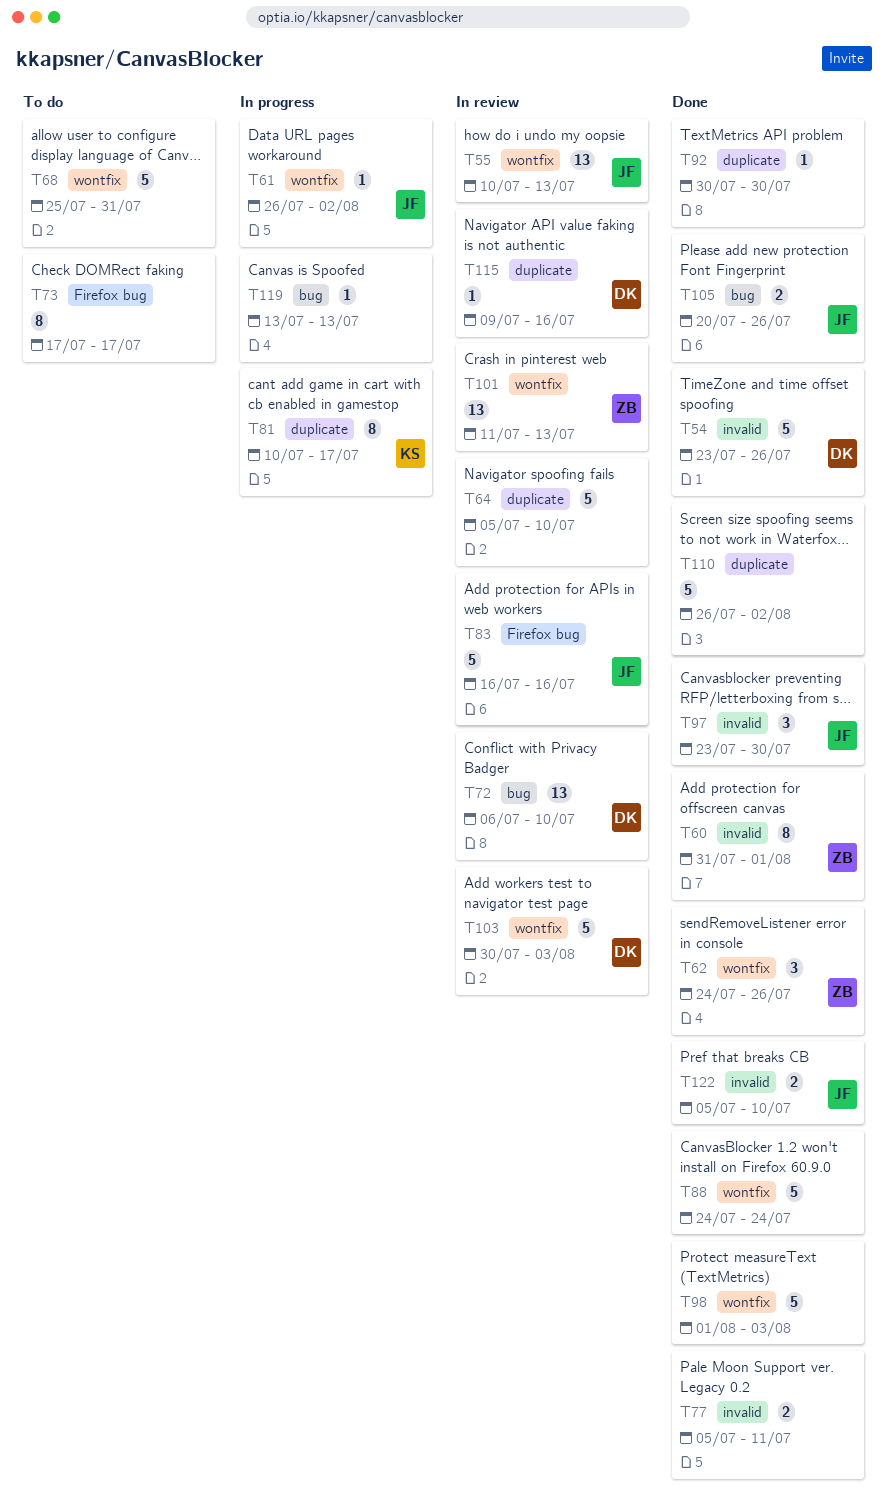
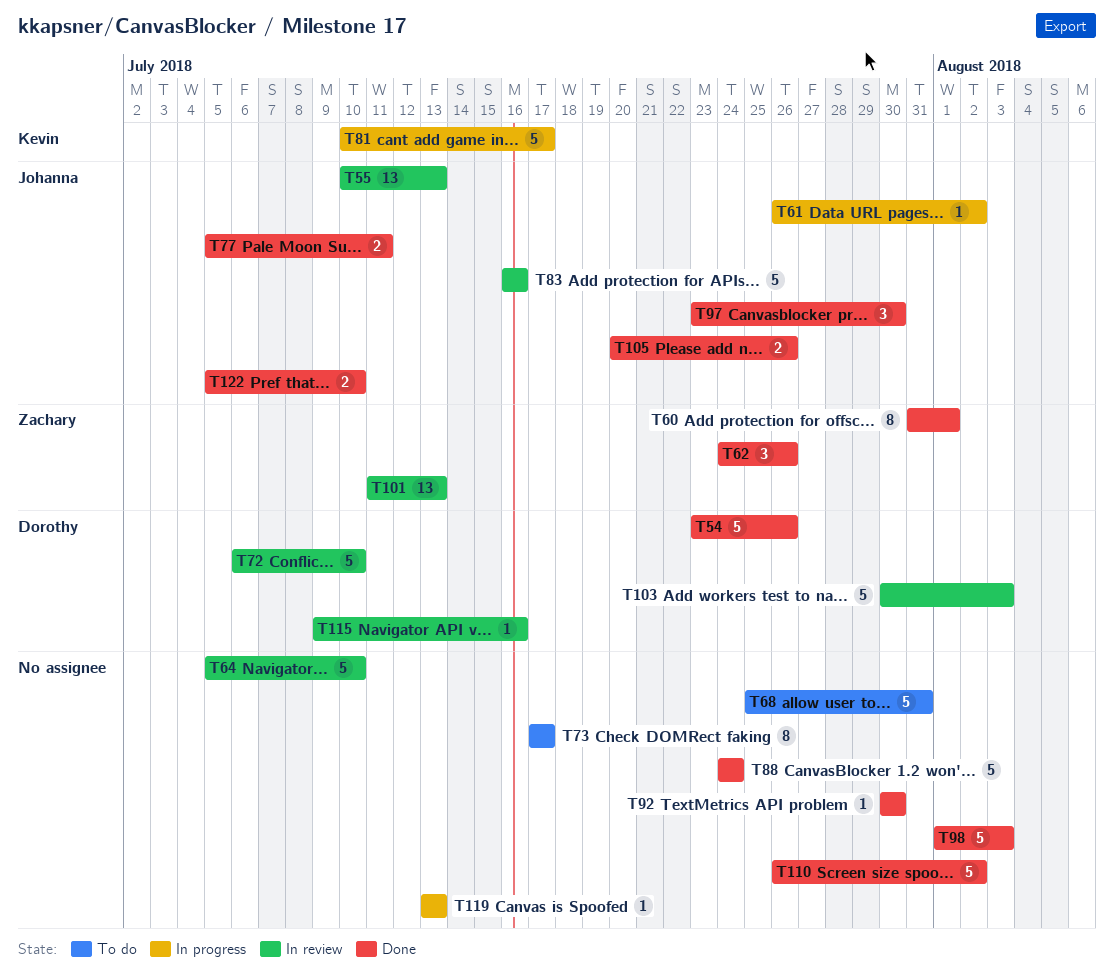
T72, estimate: 13 -> 5
T77, owner: none -> Johanna
T81, estimate: 8 -> 5

